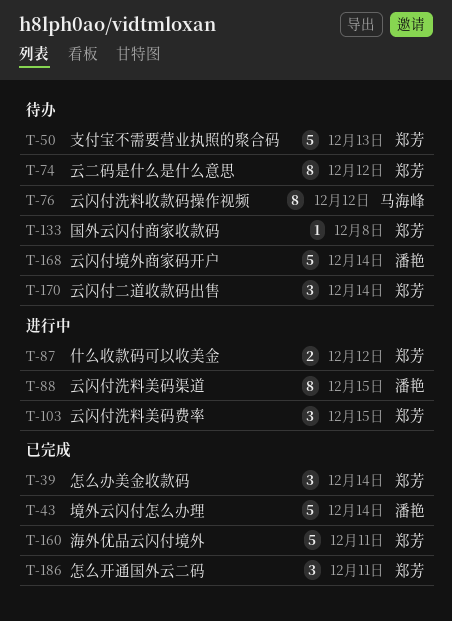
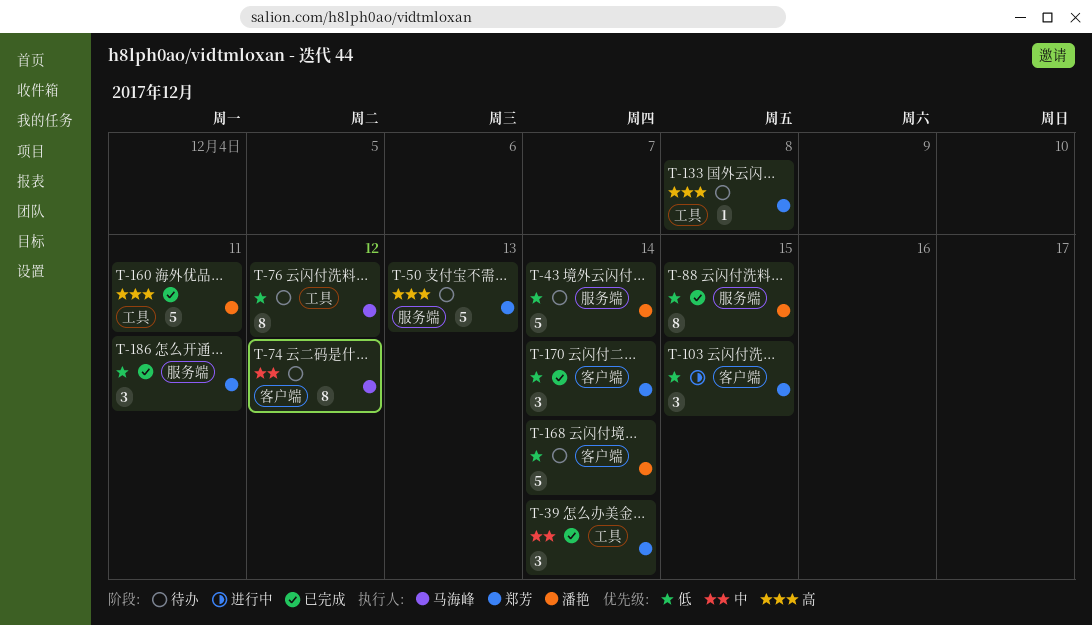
T-43, status: 已完成 -> 待办
T-74, owner: 郑芳 -> 马海峰
T-87: present -> none
T-88, status: 进行中 -> 已完成
T-160, owner: 郑芳 -> 潘艳
T-170, status: 待办 -> 已完成

